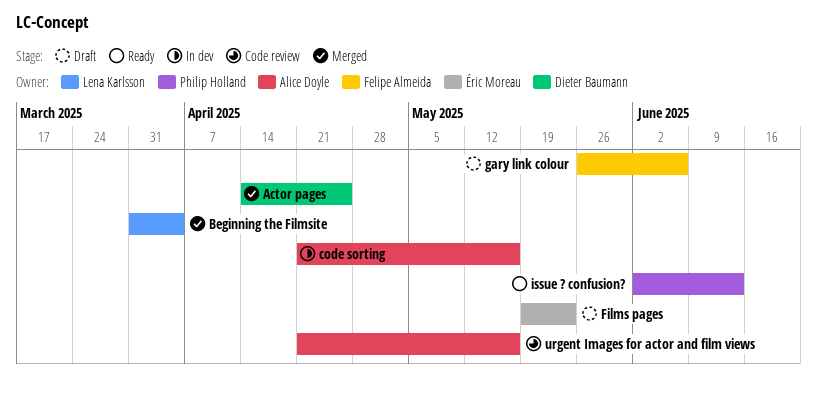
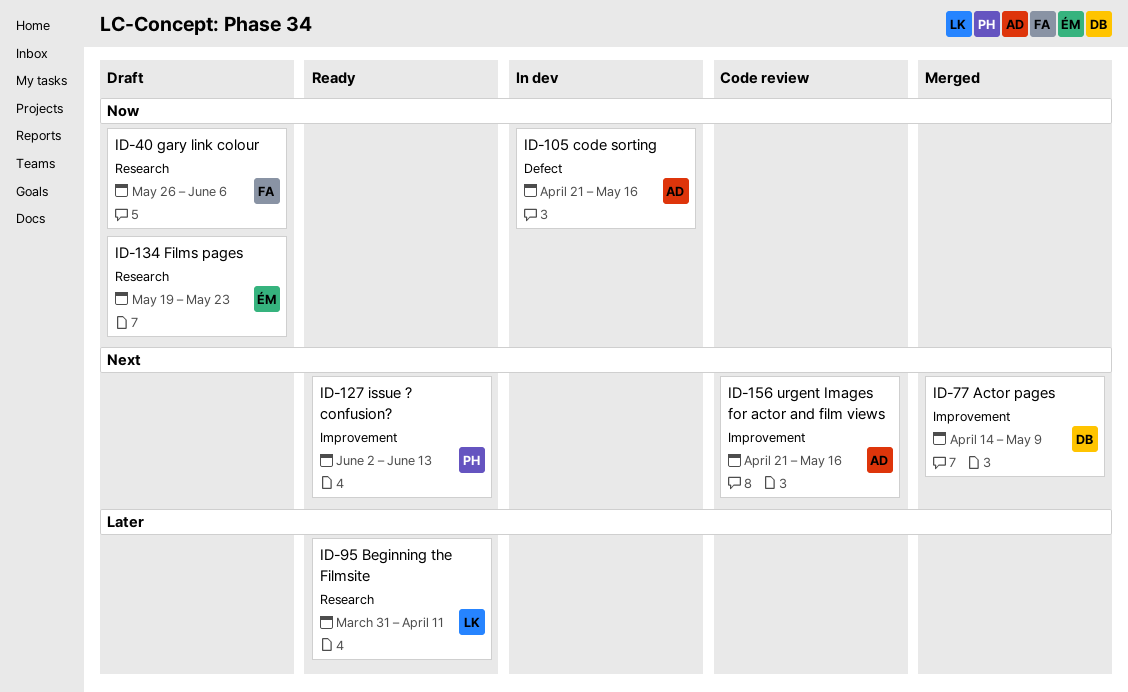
Actor pages, due: Apr 25 -> May 9
Beginning the Filmsite, status: Merged -> Ready
Beginning the Filmsite, due: Apr 4 -> Apr 11

